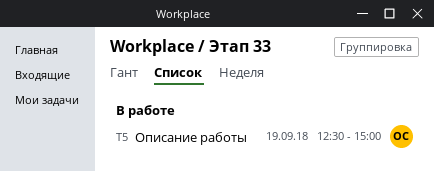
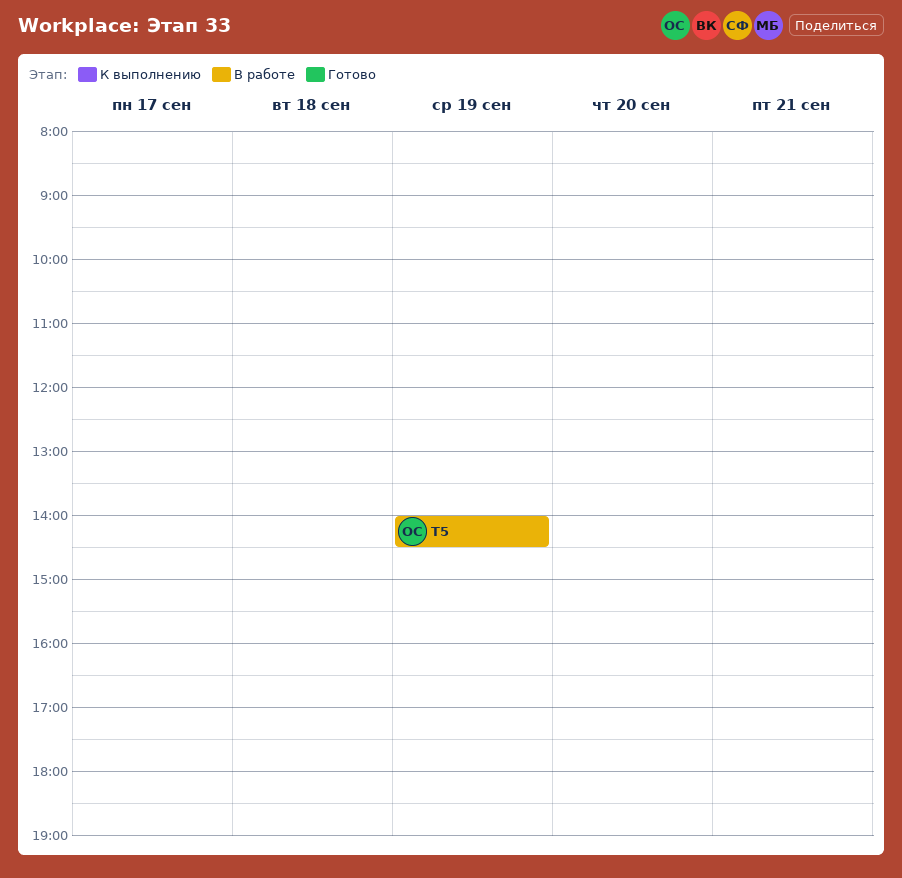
T5, begins: 12:30 -> 14:00
T5, ends: 15:00 -> 14:30

